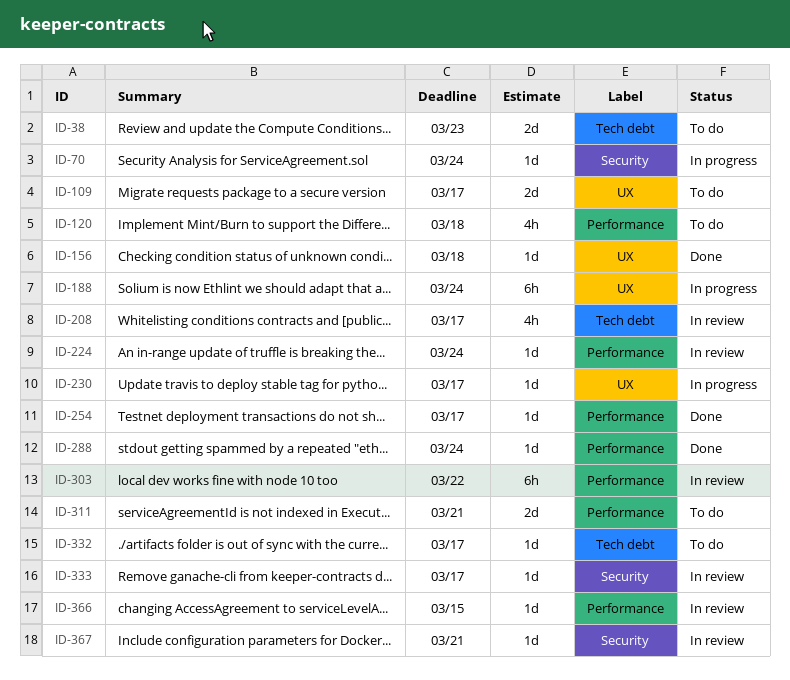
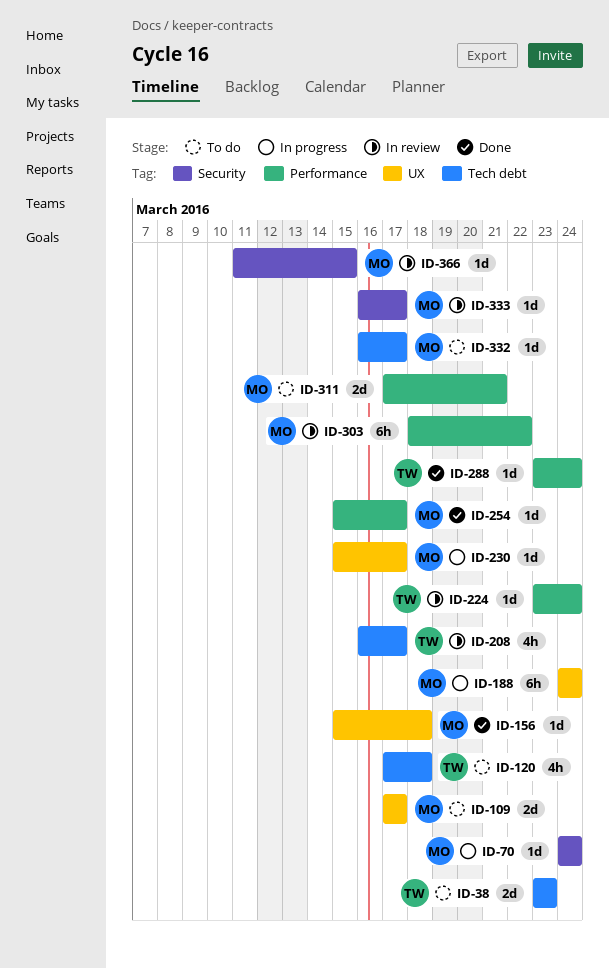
ID-120, label: Performance -> Tech debt
ID-366, label: Performance -> Security
ID-367: present -> none

